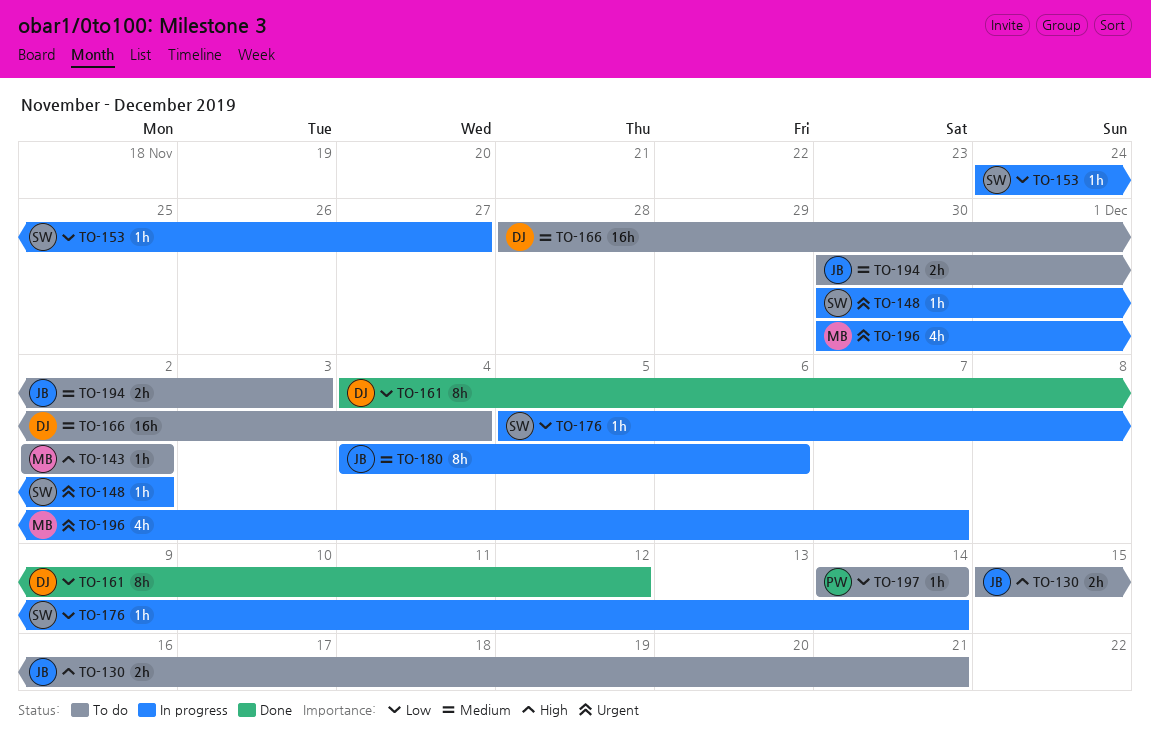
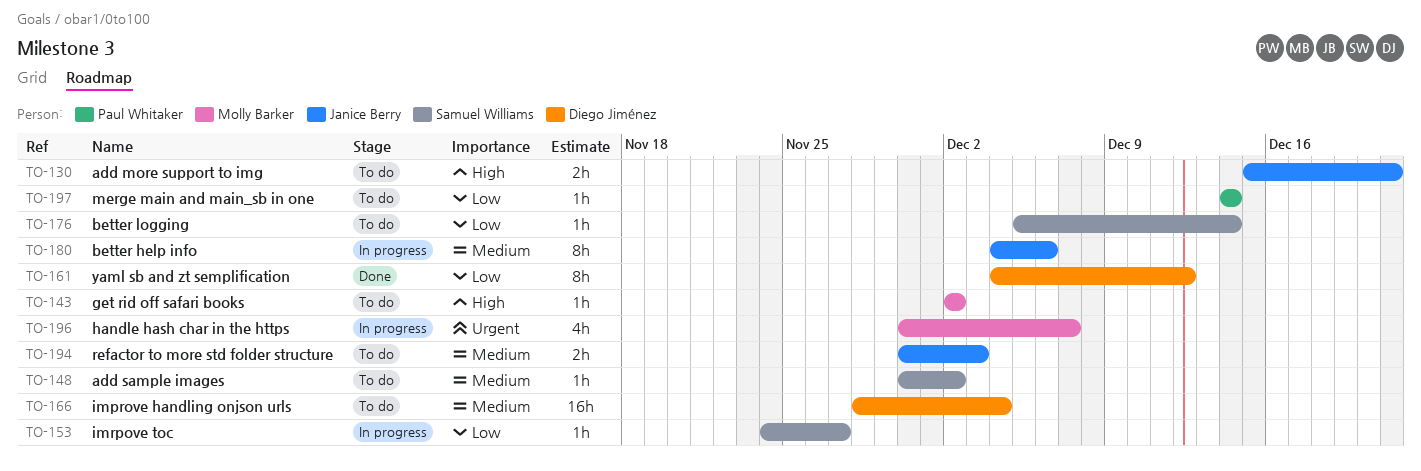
TO-148, status: In progress -> To do
TO-148, priority: Urgent -> Medium
TO-176, status: In progress -> To do

